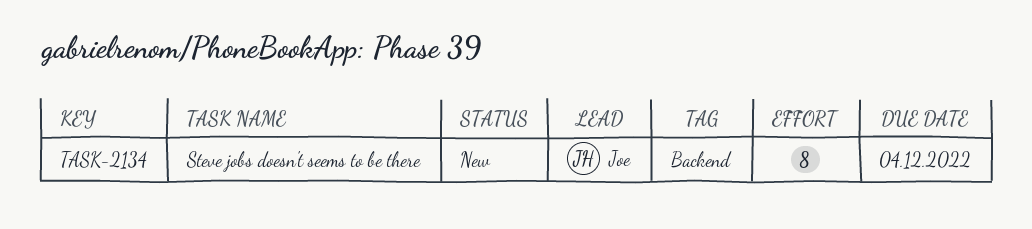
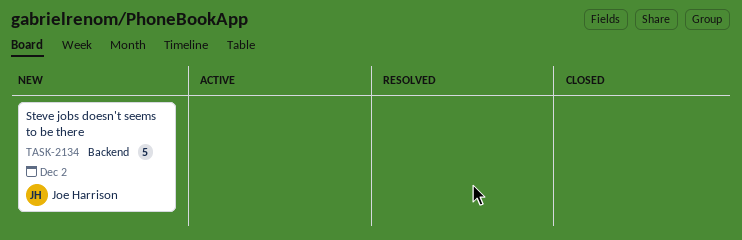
TASK-2134, estimate: 8 -> 5
TASK-2134, due: Dec 4 -> Dec 2

